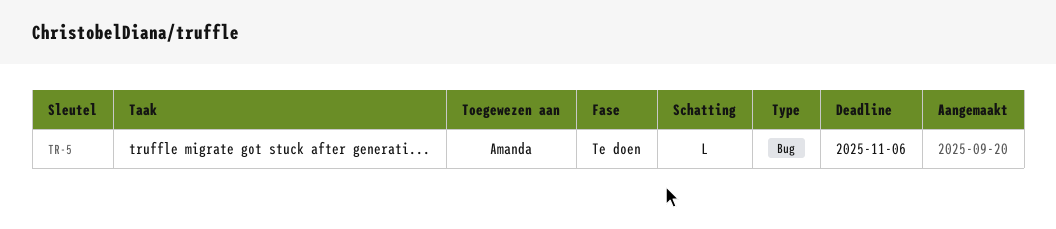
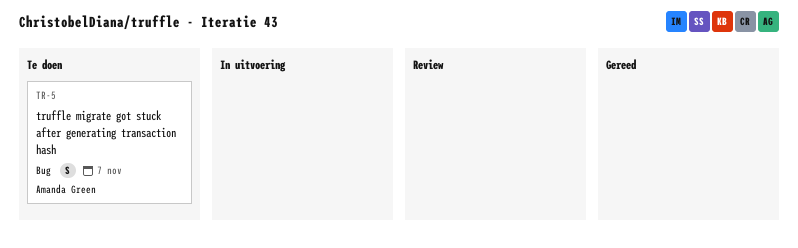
TR-5, estimate: L -> S
TR-5, due: Nov 6 -> Nov 7

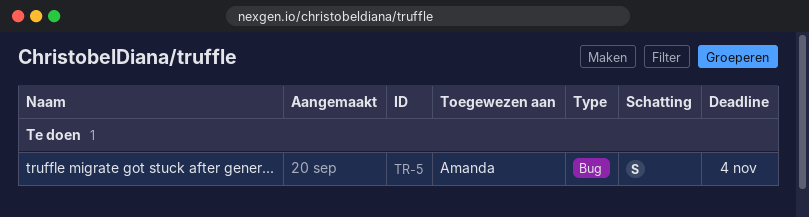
TR-5, due: Nov 7 -> Nov 4

